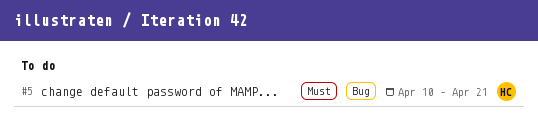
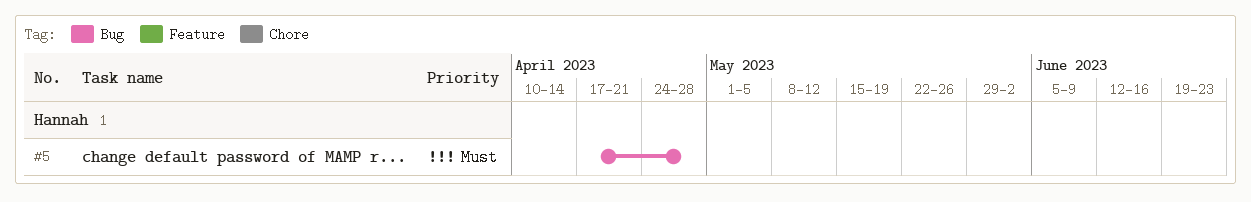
#5, start: Apr 10 -> Apr 17
#5, due: Apr 21 -> Apr 28

